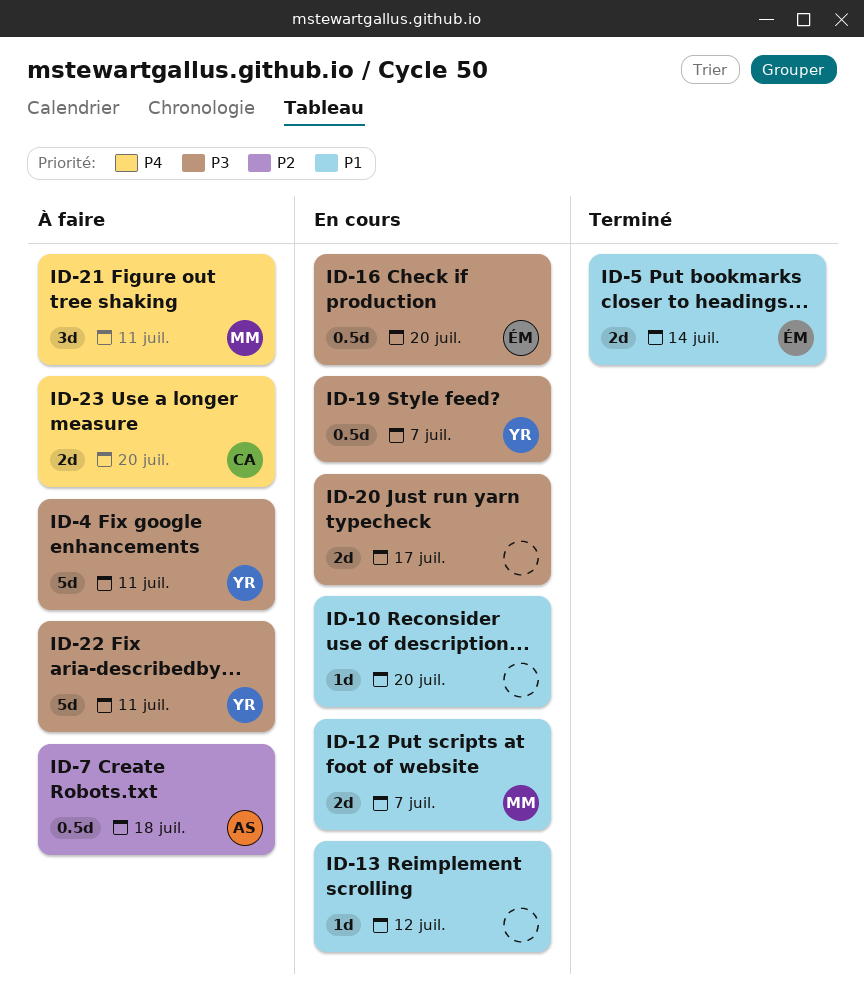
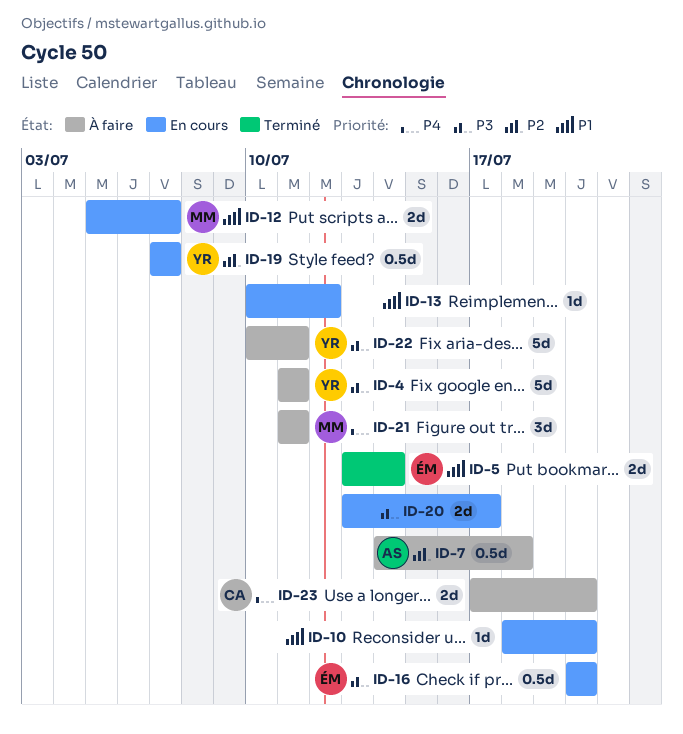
ID-19, priority: P3 -> P2

